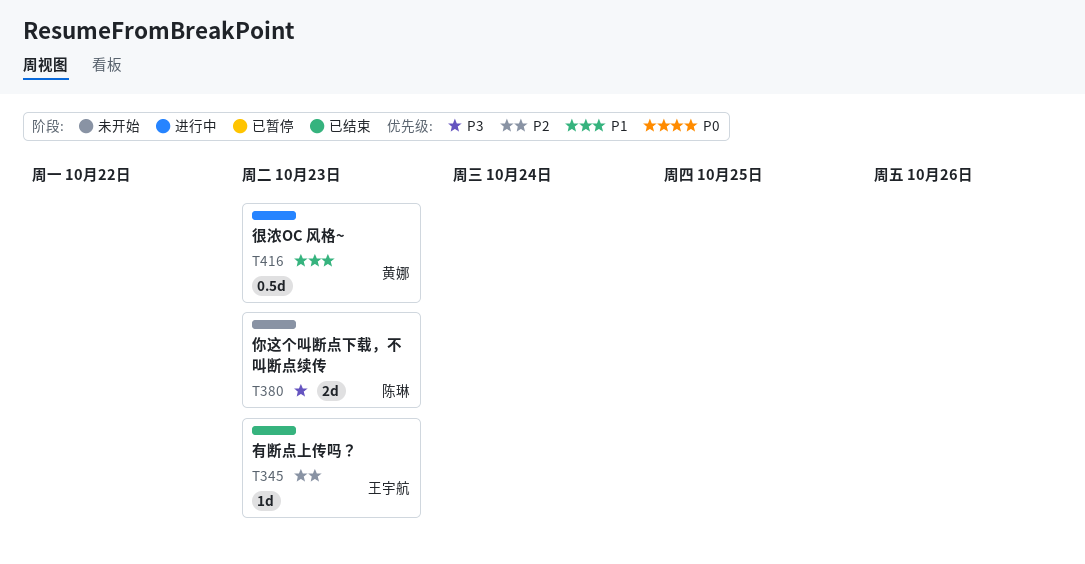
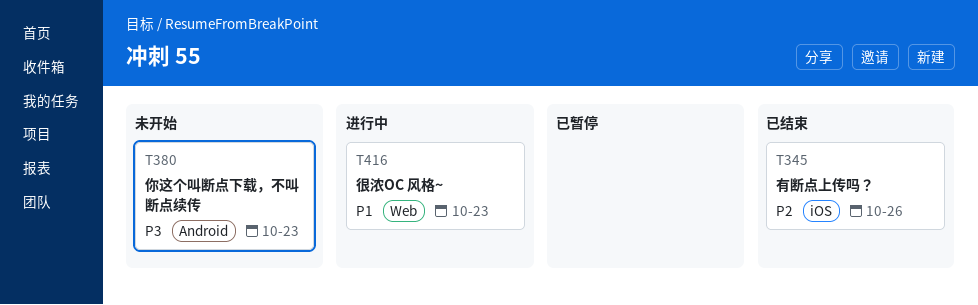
T345, due: Oct 23 -> Oct 26

